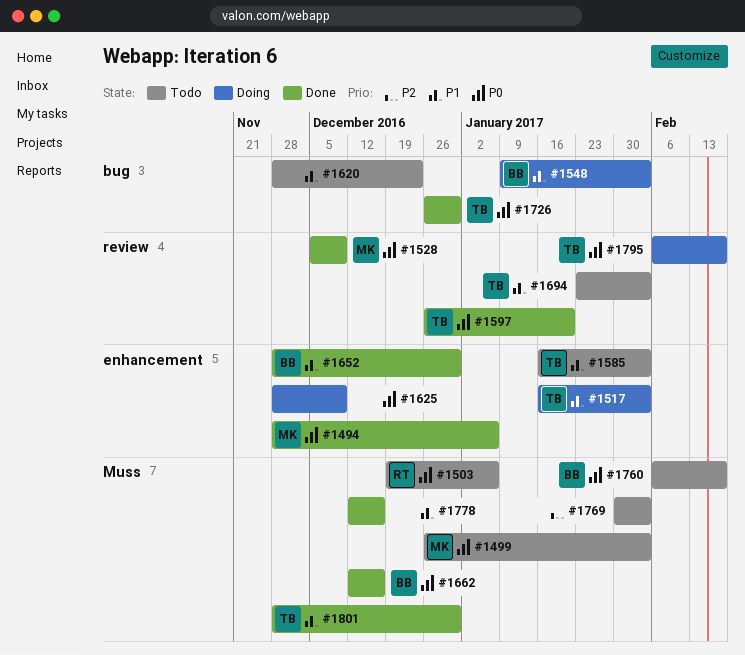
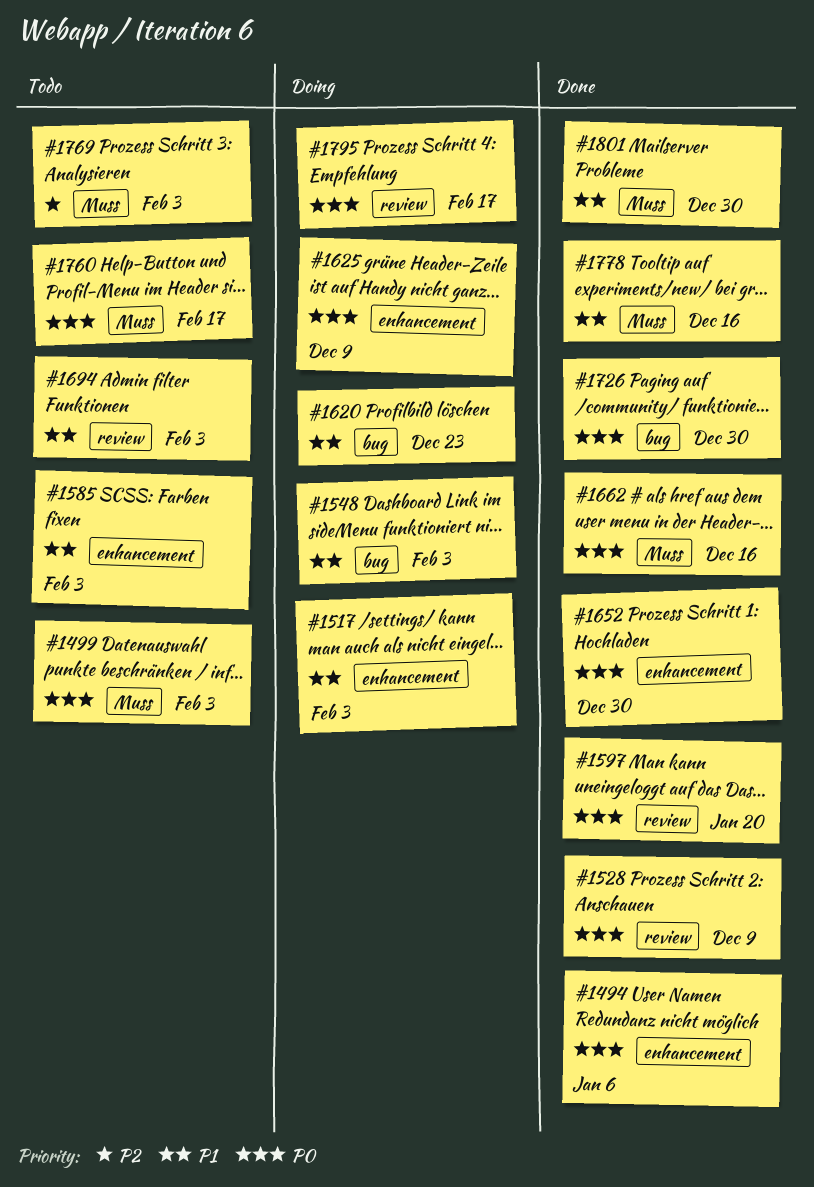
#1503: present -> none
#1620, status: Todo -> Doing
#1652, priority: P1 -> P0

